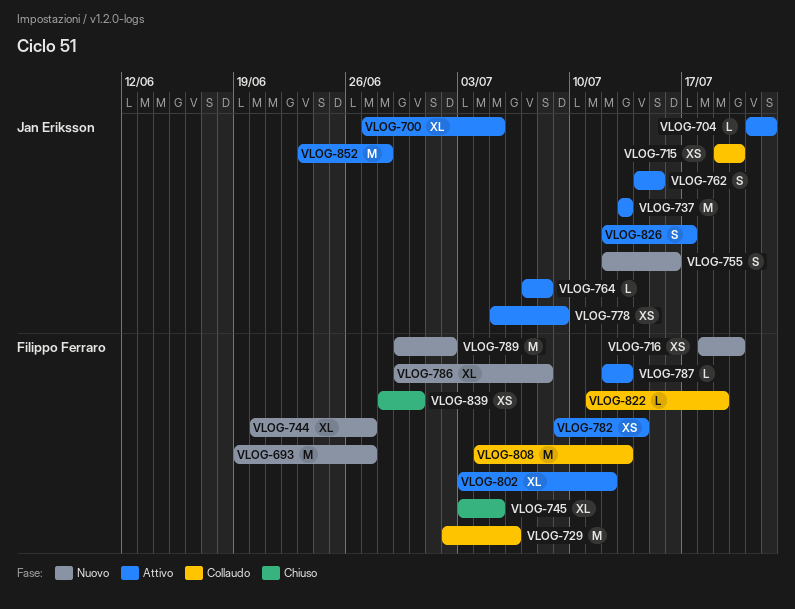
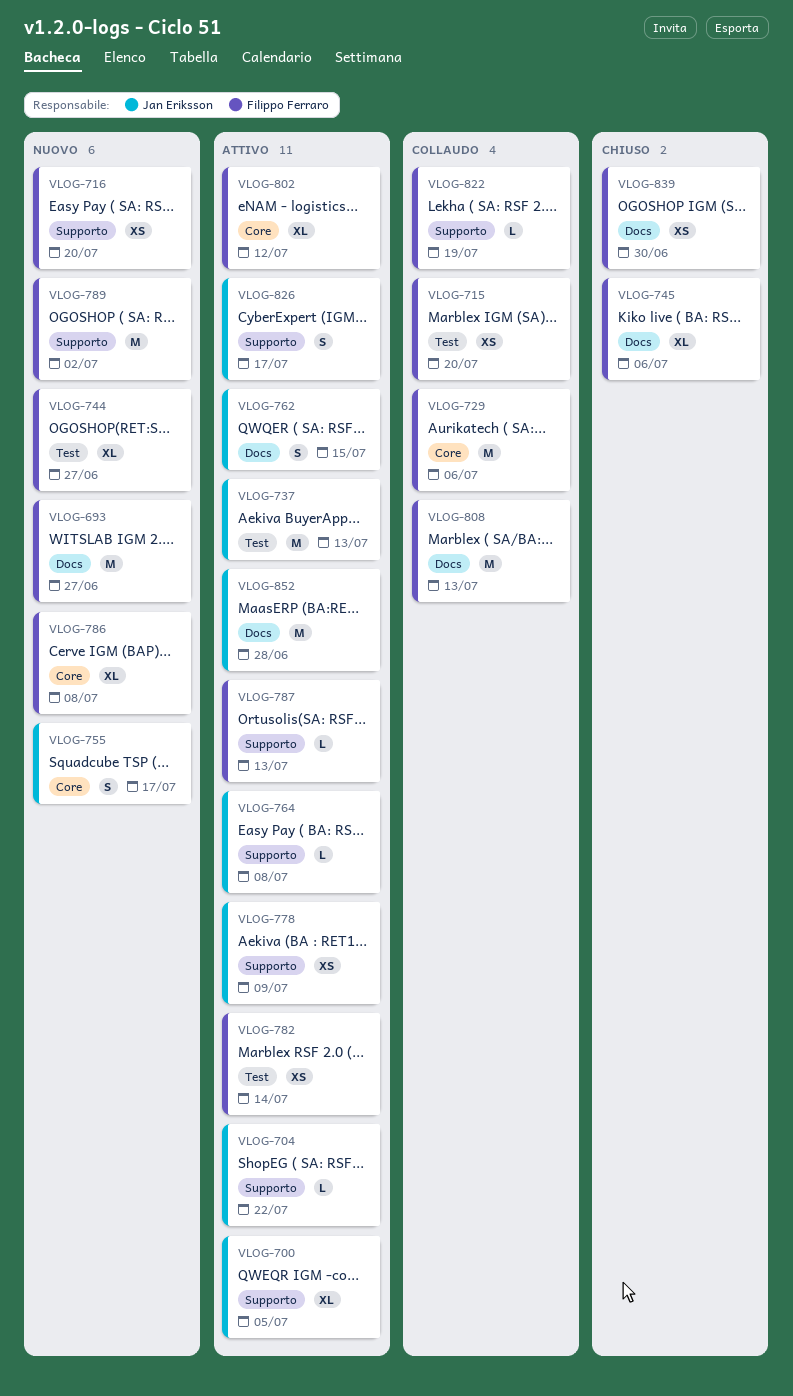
VLOG-715, owner: Jan Eriksson -> Filippo Ferraro
VLOG-745, due: Jul 5 -> Jul 6
VLOG-755, due: Jul 16 -> Jul 17

